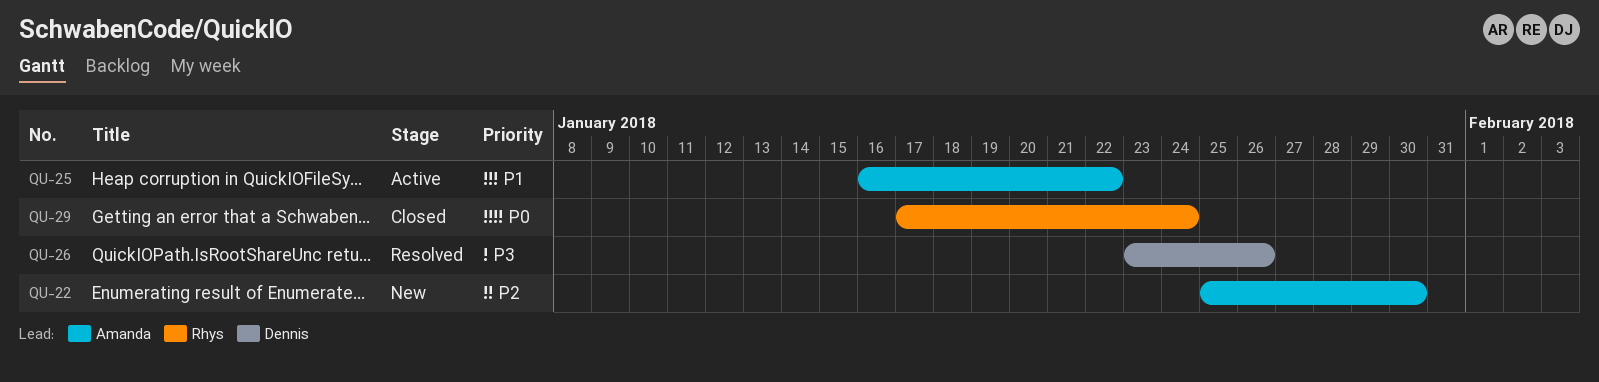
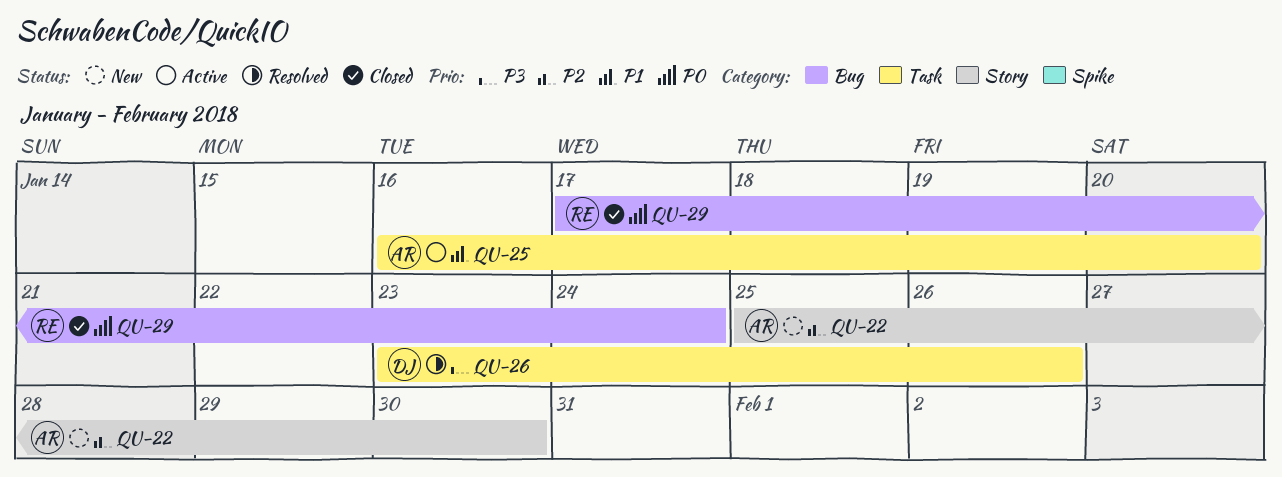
QU-25, due: Jan 22 -> Jan 20

